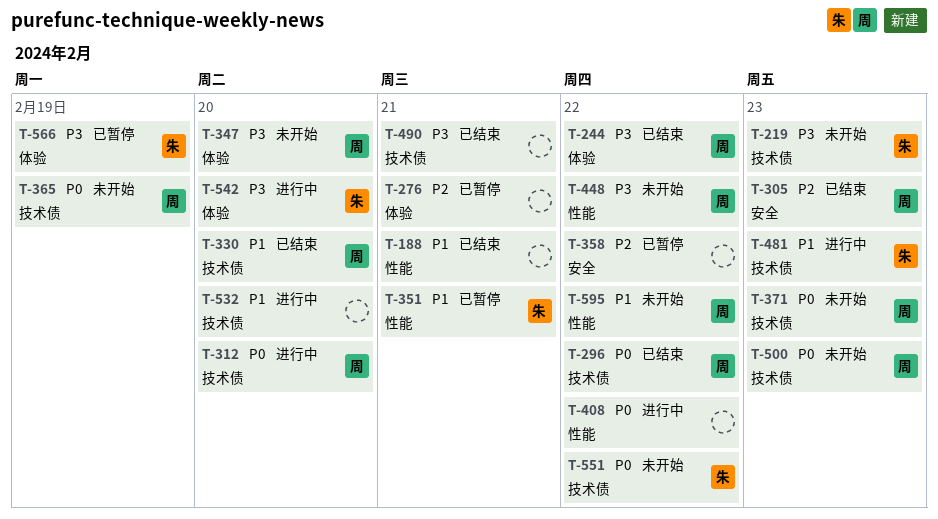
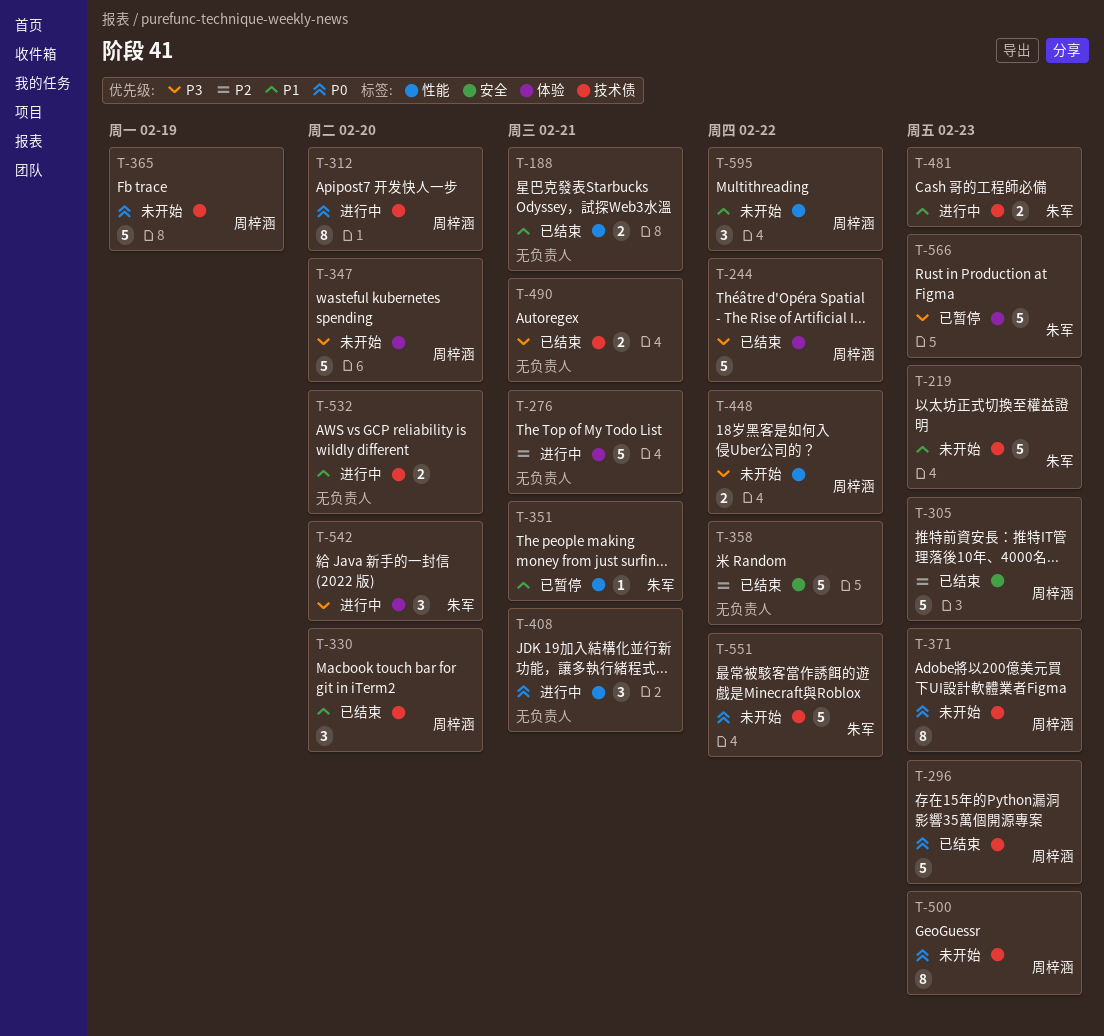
T-219, priority: P3 -> P1
T-276, status: 已暂停 -> 进行中
T-296, due: Feb 22 -> Feb 23
T-358, status: 已暂停 -> 已结束
T-408, due: Feb 22 -> Feb 21
T-566, due: Feb 19 -> Feb 23

